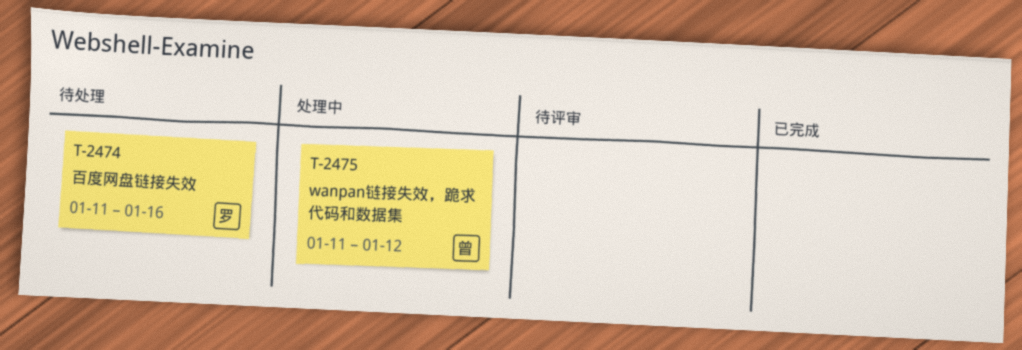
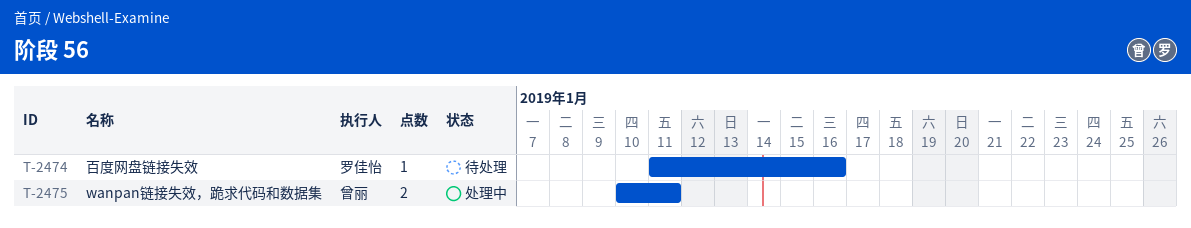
T-2475, start: Jan 11 -> Jan 10
T-2475, due: Jan 12 -> Jan 11

